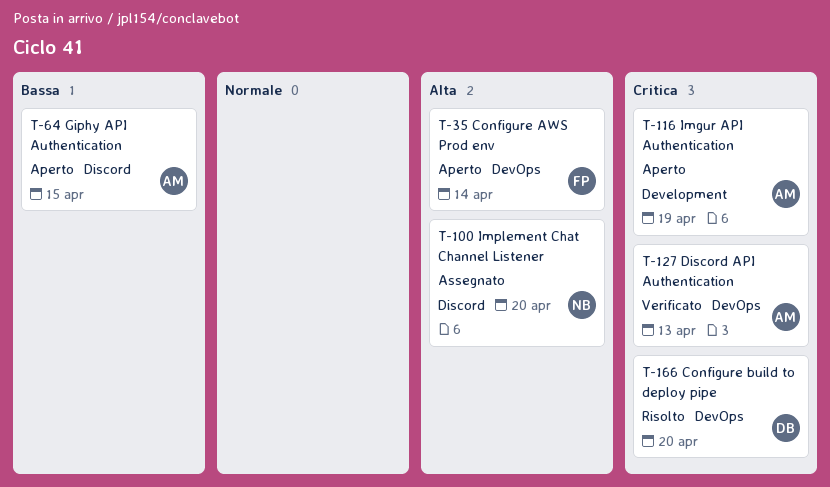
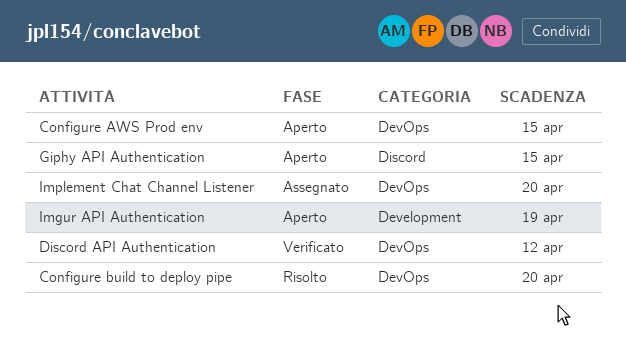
Configure AWS Prod env, due: Apr 14 -> Apr 15
Discord API Authentication, due: Apr 13 -> Apr 12
Implement Chat Channel Listener, label: Discord -> DevOps

